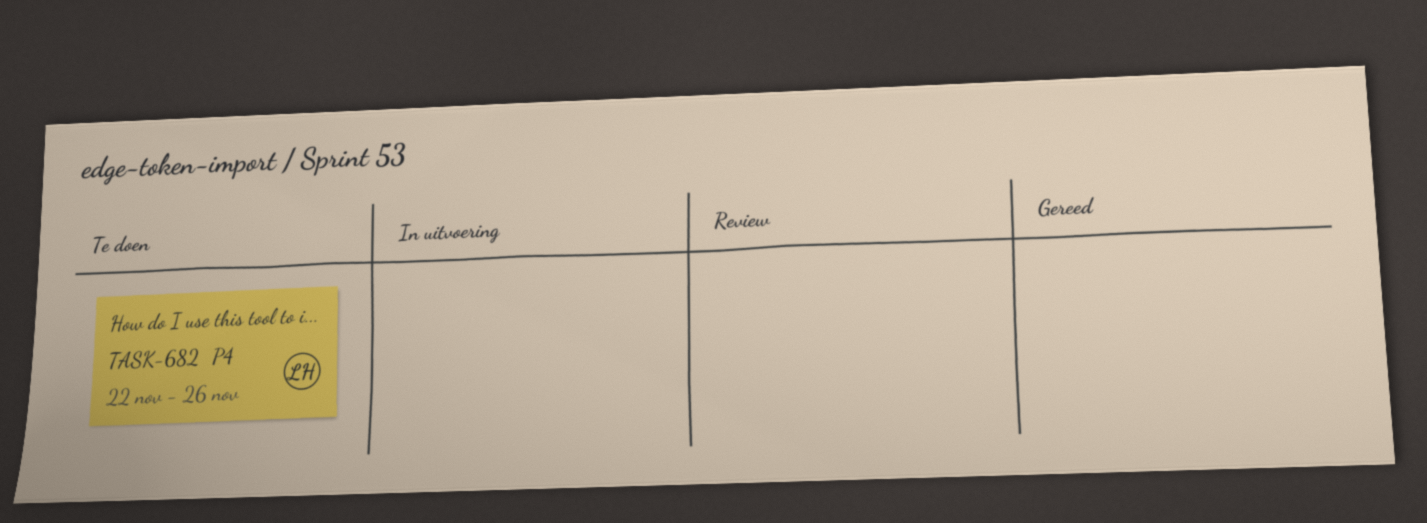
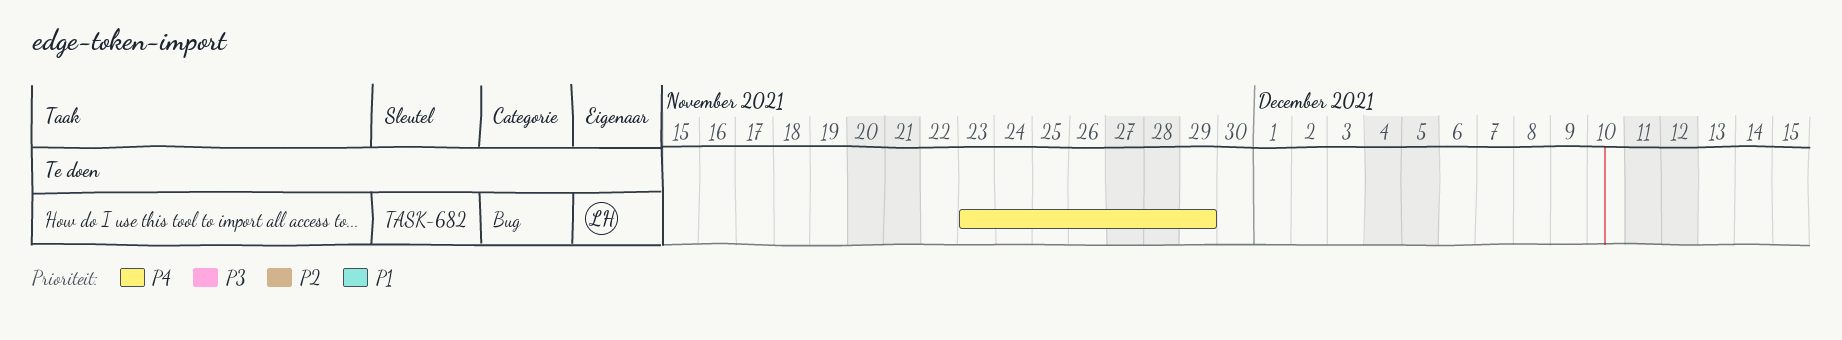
TASK-682, start: Nov 22 -> Nov 23
TASK-682, due: Nov 26 -> Nov 29

